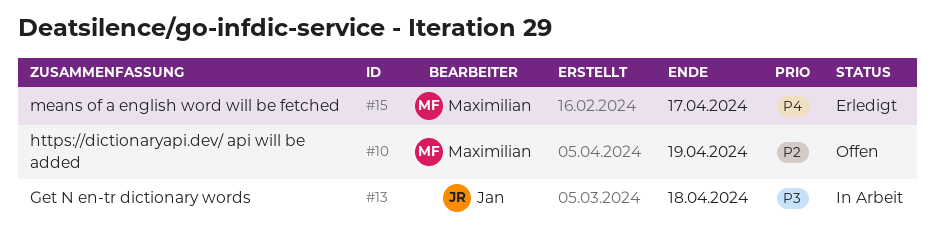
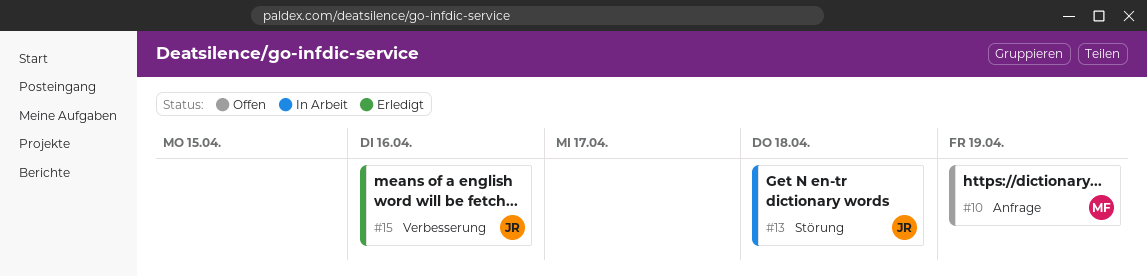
#15, owner: Maximilian -> Jan
#15, due: Apr 17 -> Apr 16

